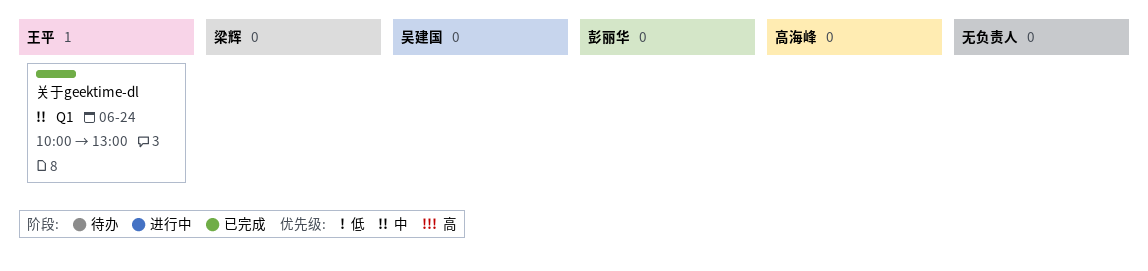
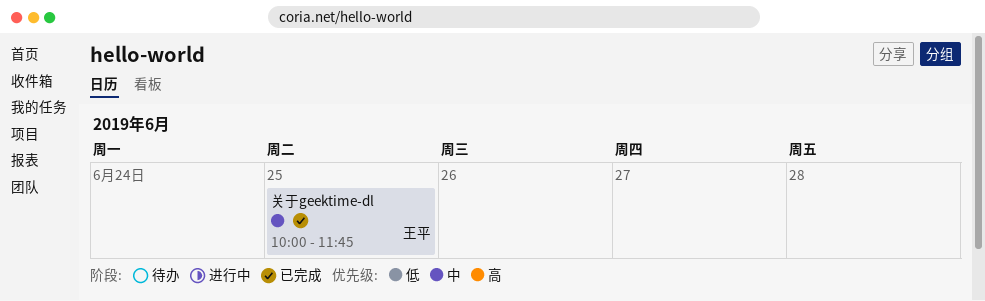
关于geektime-dl, day: Jun 24 -> Jun 25
关于geektime-dl, ends: 13:00 -> 11:45

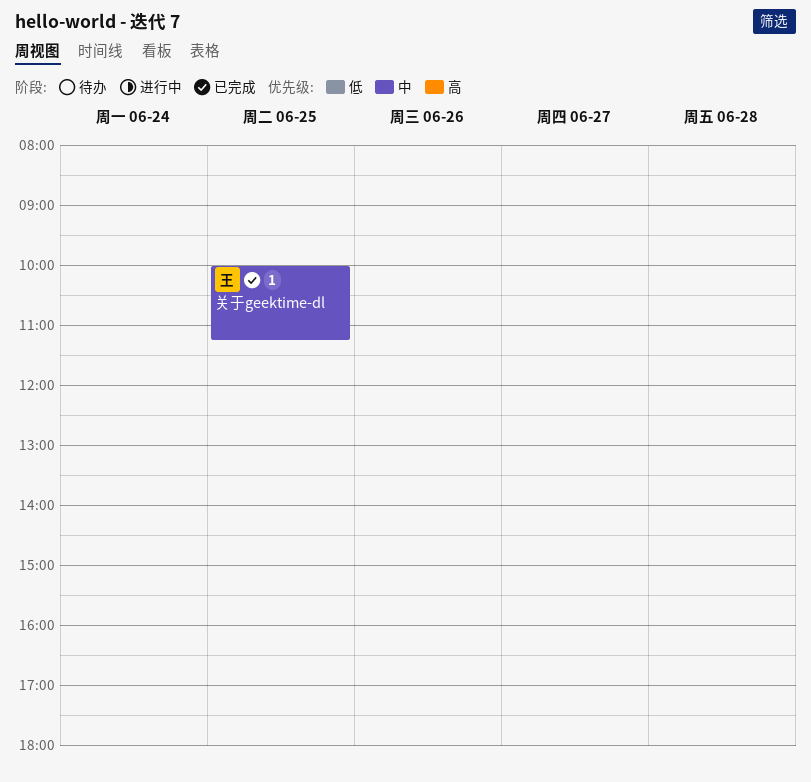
关于geektime-dl, ends: 11:45 -> 11:15

